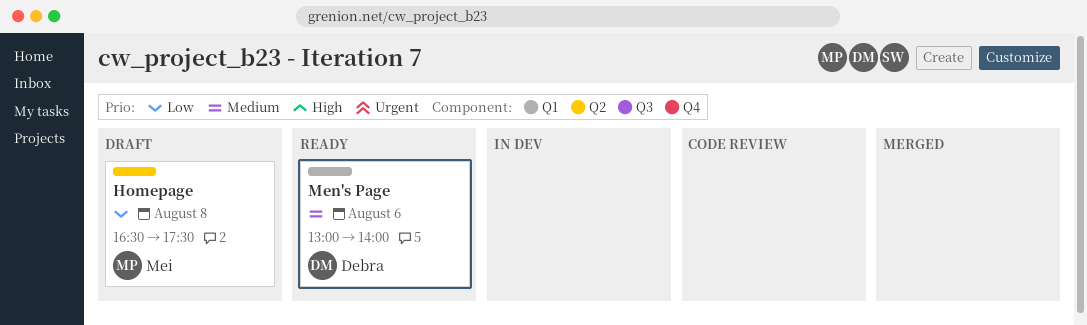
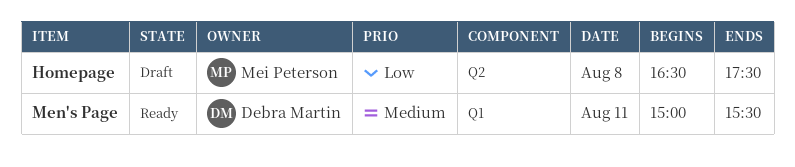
Men's Page, day: Aug 6 -> Aug 11
Men's Page, begins: 13:00 -> 15:00
Men's Page, ends: 14:00 -> 15:30

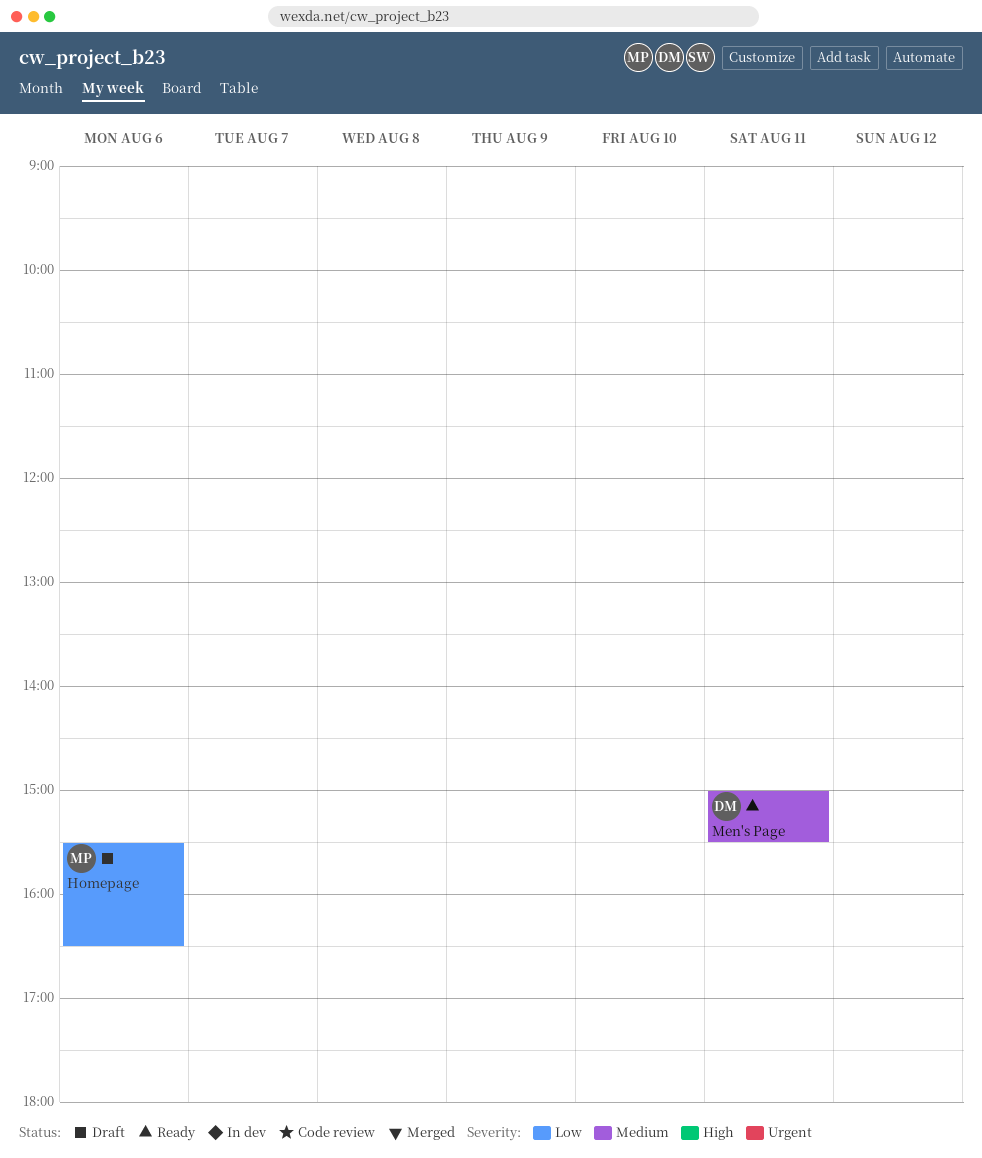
Homepage, day: Aug 8 -> Aug 6
Homepage, begins: 16:30 -> 15:30
Homepage, ends: 17:30 -> 16:30

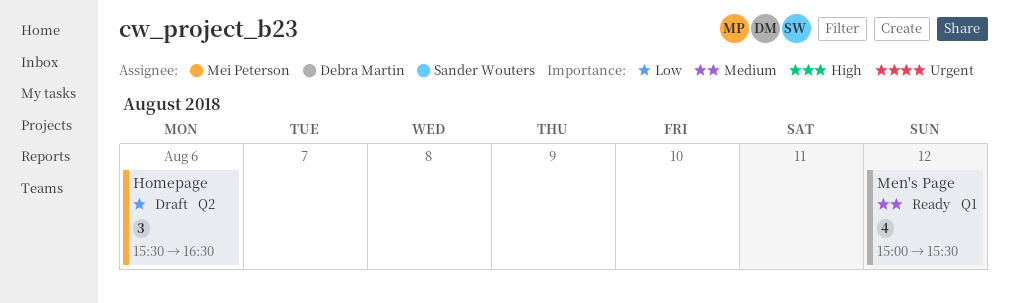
Men's Page, day: Aug 11 -> Aug 12

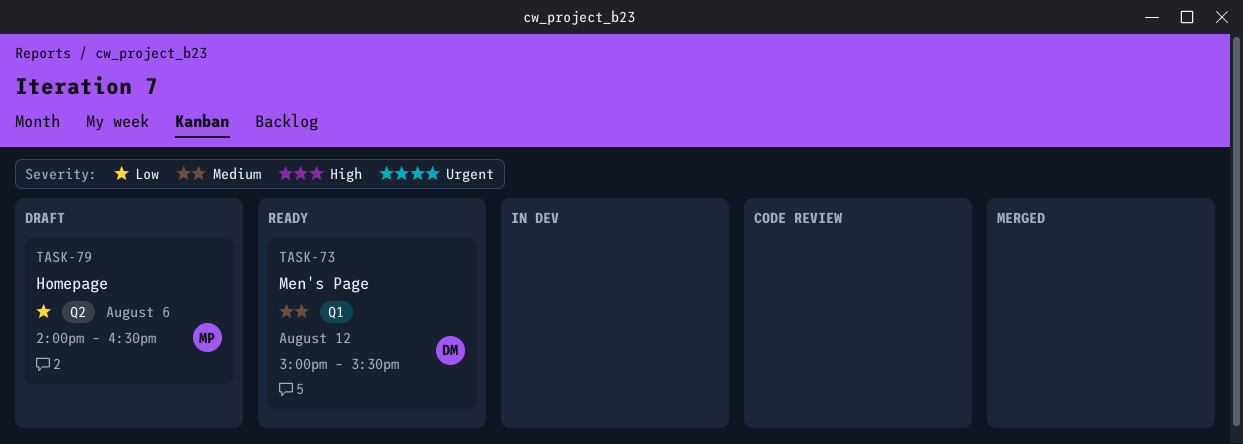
Homepage, begins: 15:30 -> 14:00

